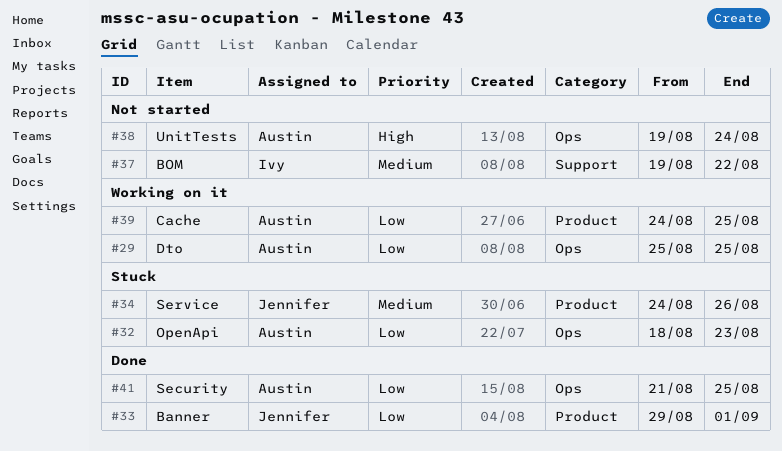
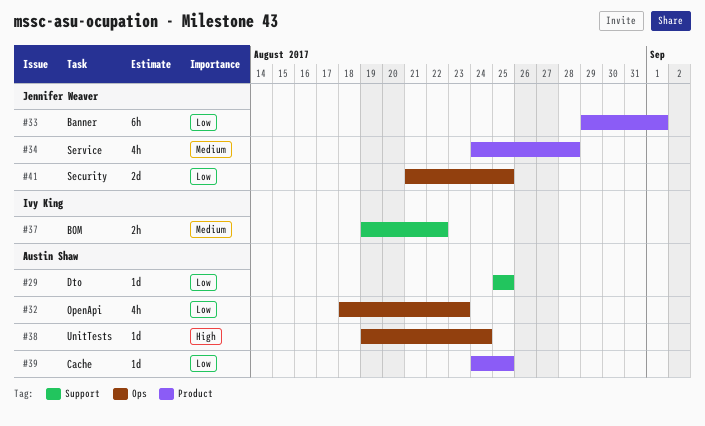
#29, label: Ops -> Support
#34, due: Aug 26 -> Aug 28
#41, owner: Austin Shaw -> Jennifer Weaver

